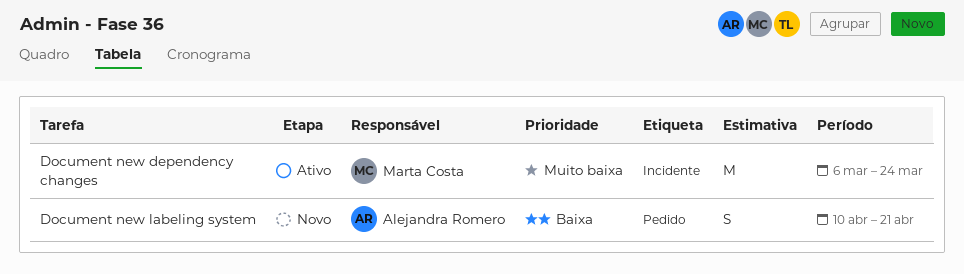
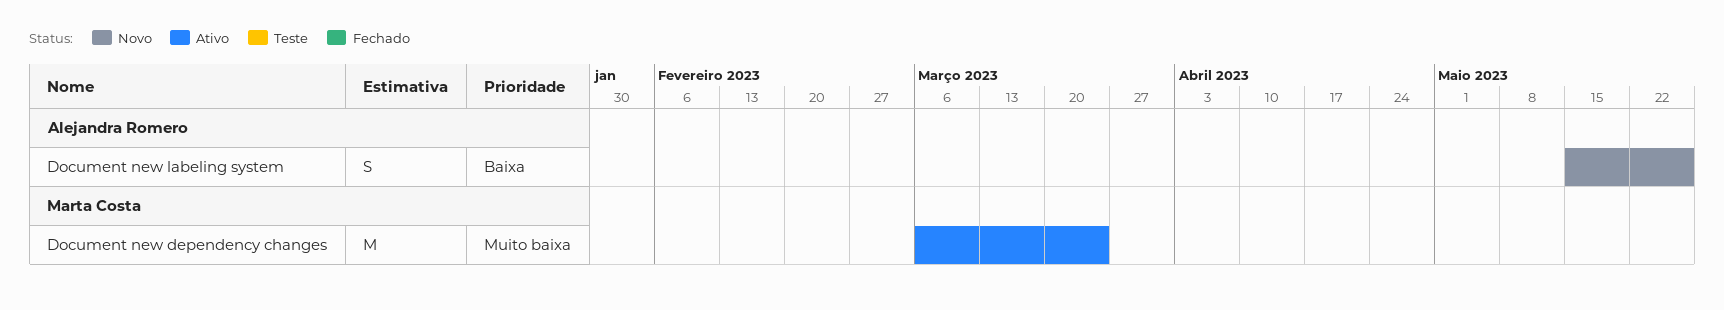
Document new labeling system, start: Apr 10 -> May 15
Document new labeling system, due: Apr 21 -> May 26

